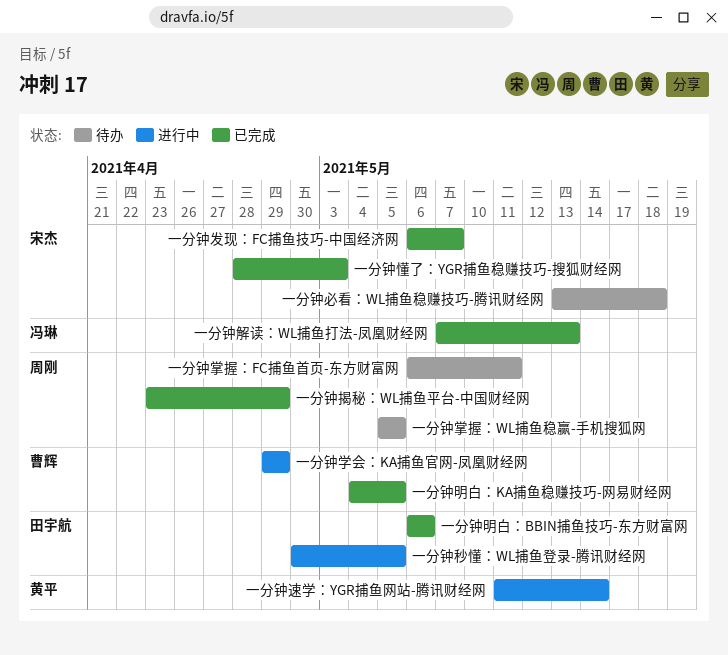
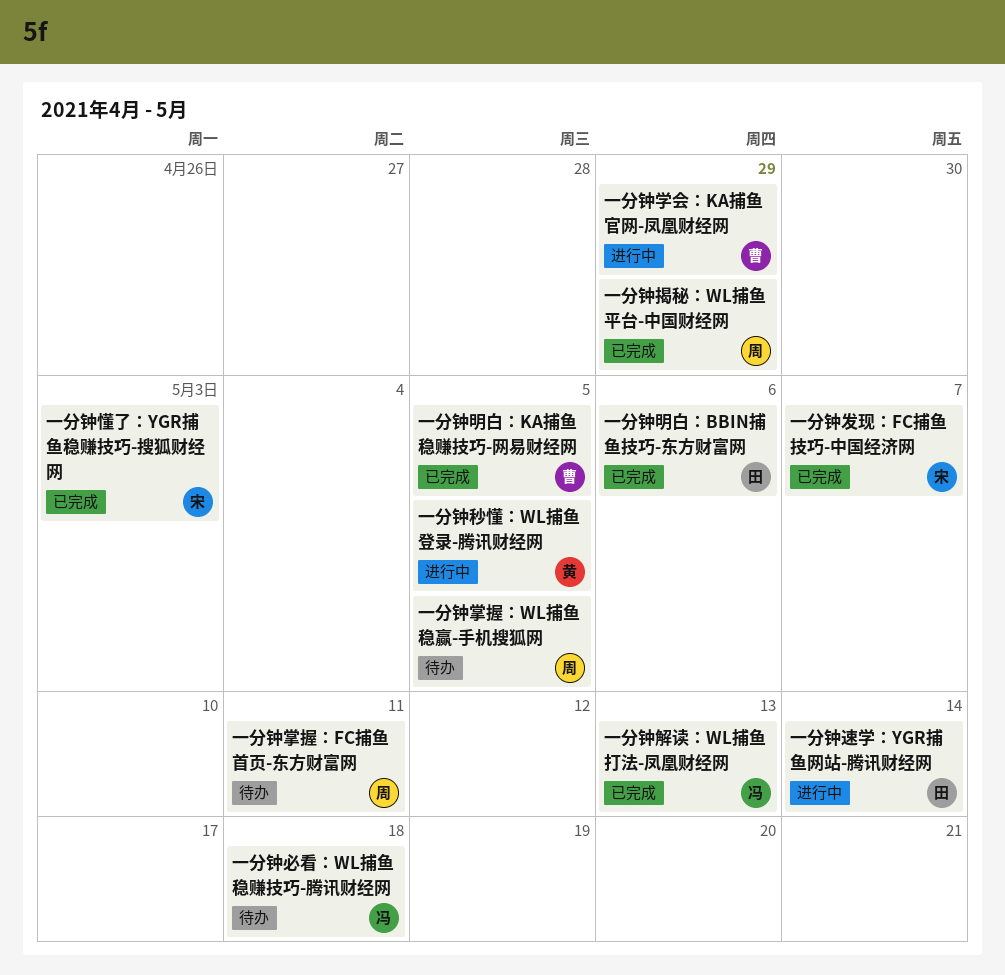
一分钟必看：WL捕鱼稳赚技巧-腾讯财经网, owner: 宋杰 -> 冯琳
一分钟秒懂：WL捕鱼登录-腾讯财经网, owner: 田宇航 -> 黄平
一分钟速学：YGR捕鱼网站-腾讯财经网, owner: 黄平 -> 田宇航

